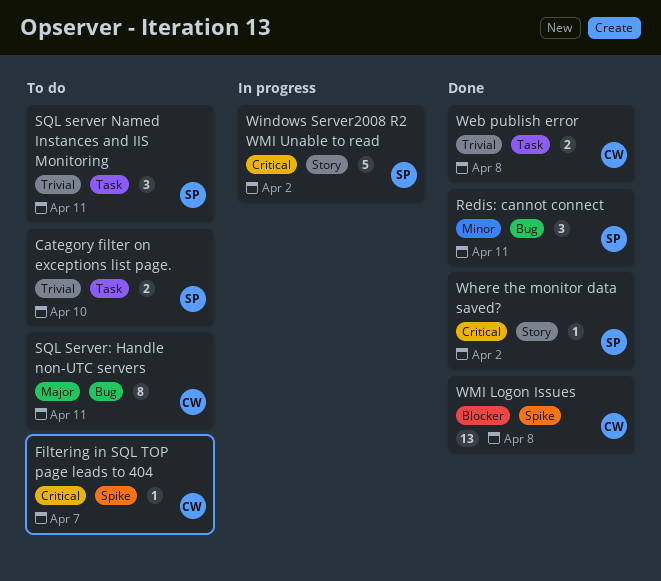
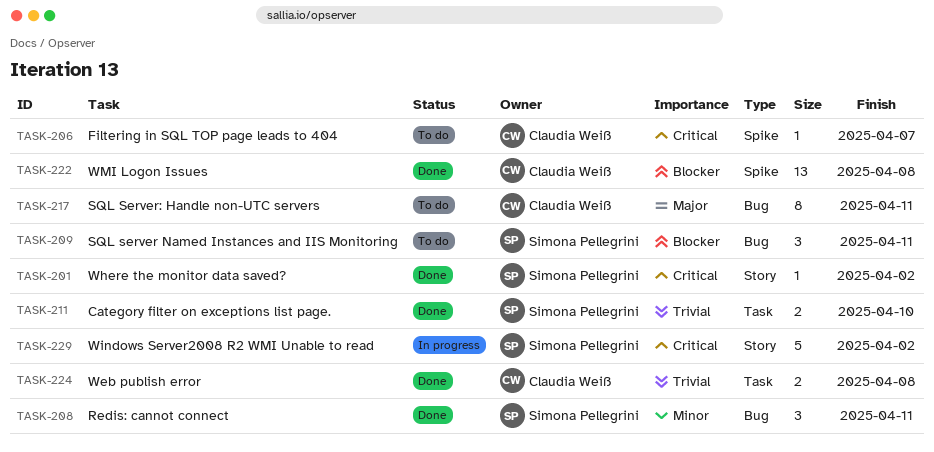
Category filter on exceptions list page., status: To do -> Done
SQL server Named Instances and IIS Monitoring, priority: Trivial -> Blocker
SQL server Named Instances and IIS Monitoring, label: Task -> Bug

